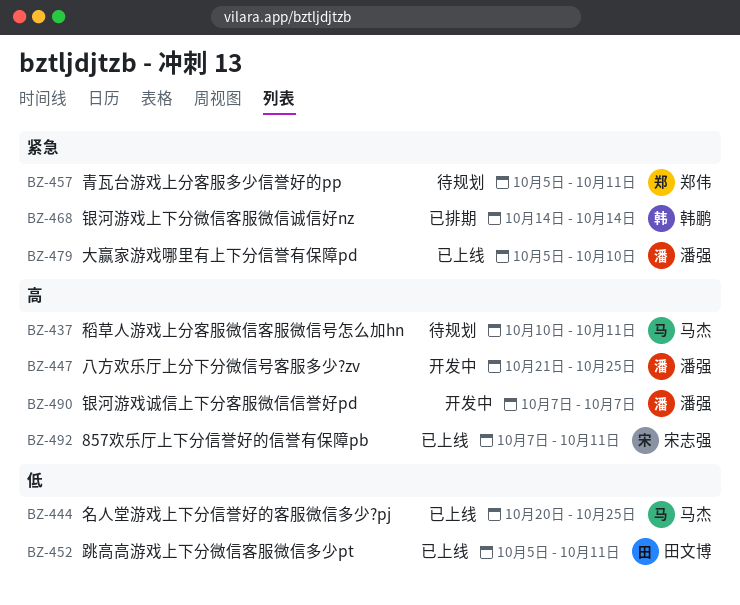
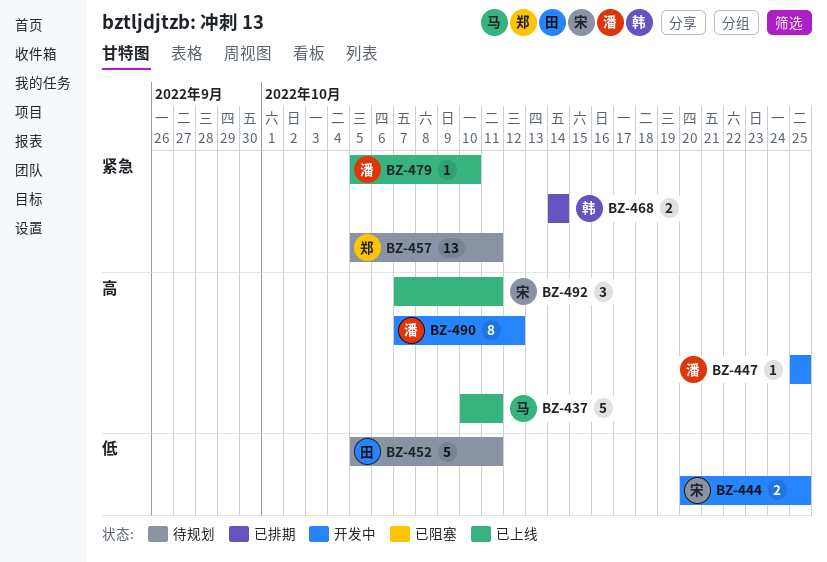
BZ-437, status: 待规划 -> 已上线
BZ-444, status: 已上线 -> 开发中
BZ-444, owner: 马杰 -> 宋志强
BZ-447, start: Oct 21 -> Oct 25
BZ-452, status: 已上线 -> 待规划
BZ-490, due: Oct 7 -> Oct 12

